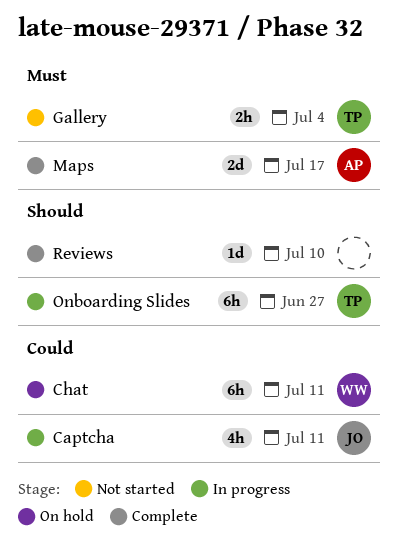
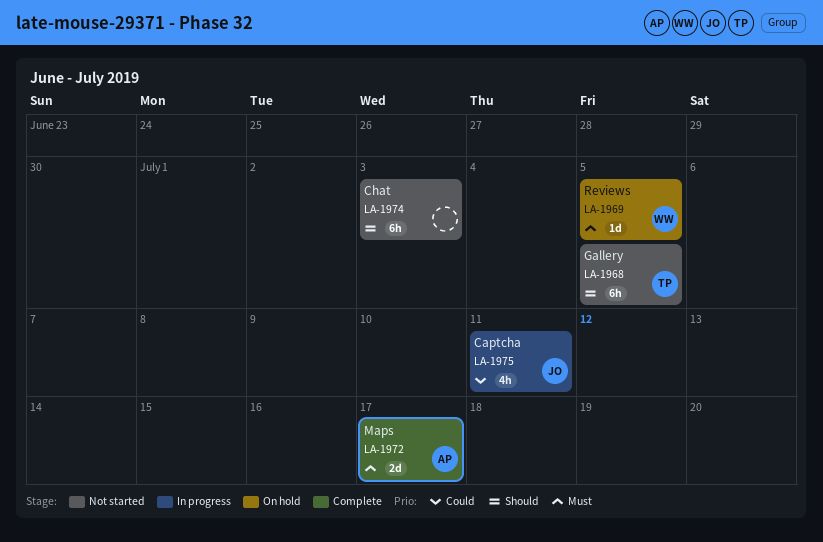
Chat, status: On hold -> Not started
Chat, owner: WW -> none
Chat, priority: Could -> Should
Chat, due: Jul 11 -> Jul 3
Gallery, priority: Must -> Should
Gallery, estimate: 2h -> 6h
Gallery, due: Jul 4 -> Jul 5
Onboarding Slides: present -> none
Reviews, status: Complete -> On hold
Reviews, owner: none -> WW
Reviews, priority: Should -> Must
Reviews, due: Jul 10 -> Jul 5

